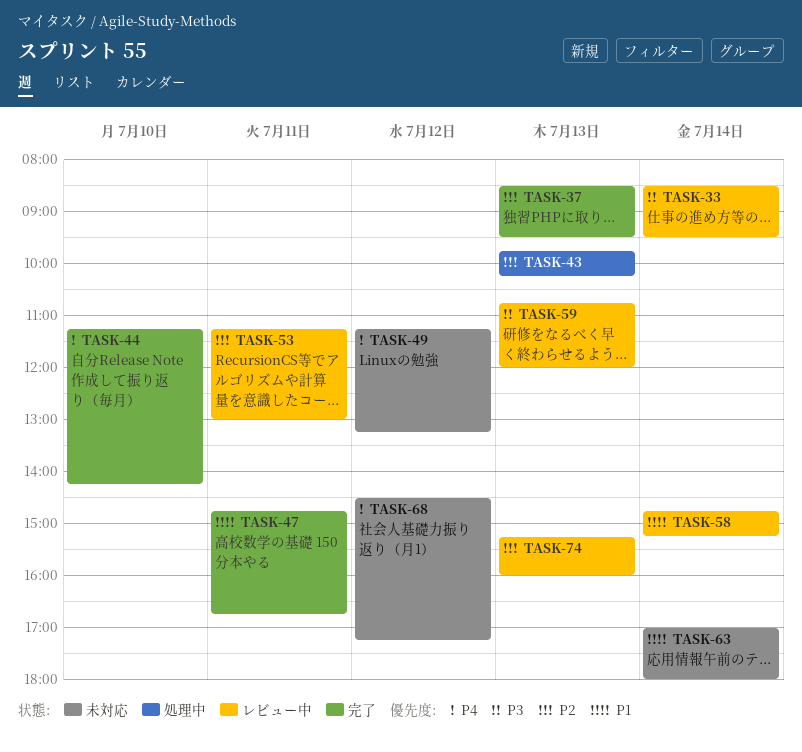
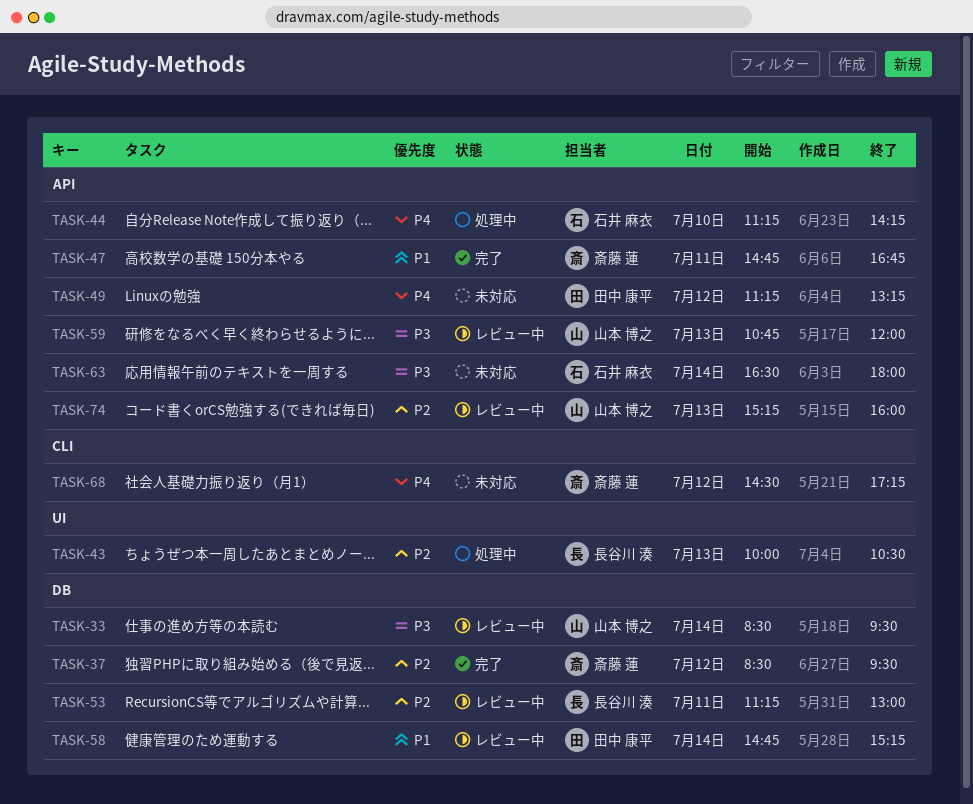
TASK-37, day: Jul 13 -> Jul 12
TASK-43, begins: 09:45 -> 10:00
TASK-43, ends: 10:15 -> 10:30
TASK-44, status: 完了 -> 処理中
TASK-63, priority: P1 -> P3
TASK-63, begins: 17:00 -> 16:30

